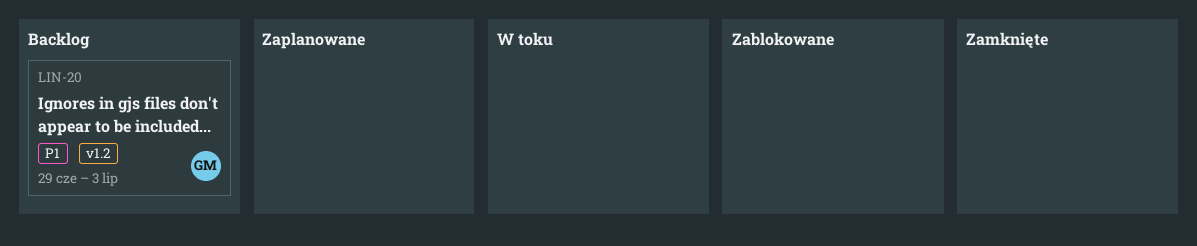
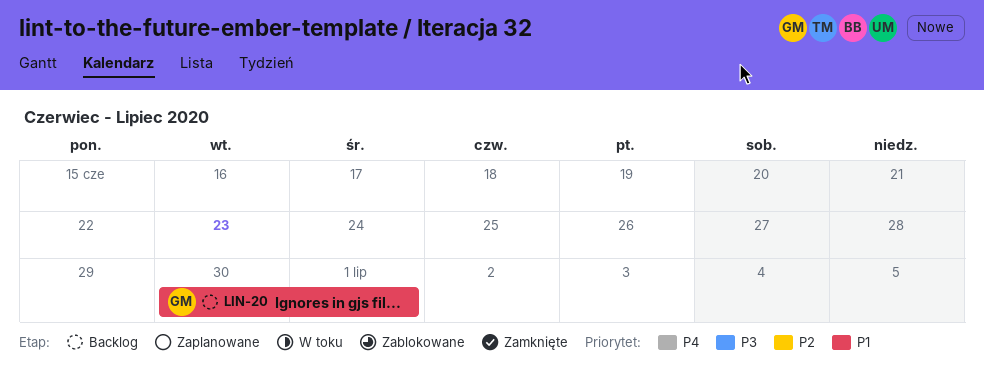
LIN-20, start: Jun 29 -> Jun 30
LIN-20, due: Jul 3 -> Jul 1

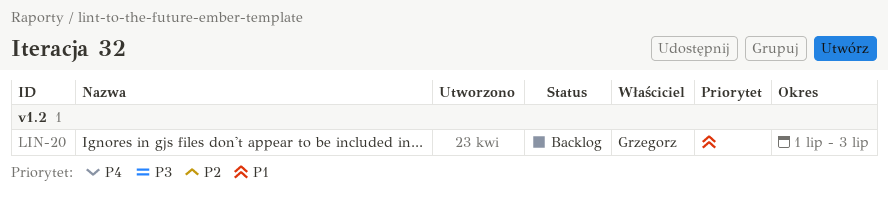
LIN-20, start: Jun 30 -> Jul 1
LIN-20, due: Jul 1 -> Jul 3

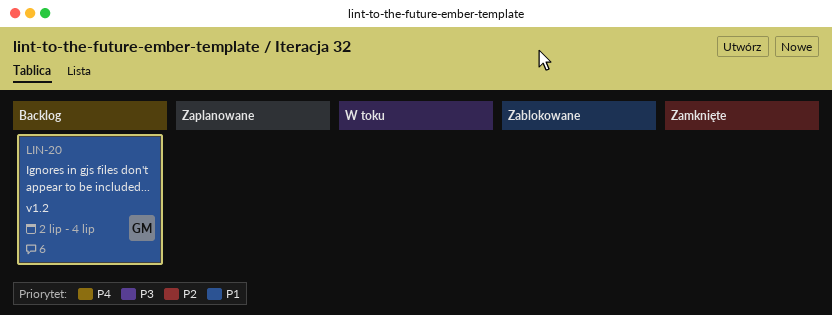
LIN-20, start: Jul 1 -> Jul 2
LIN-20, due: Jul 3 -> Jul 4

